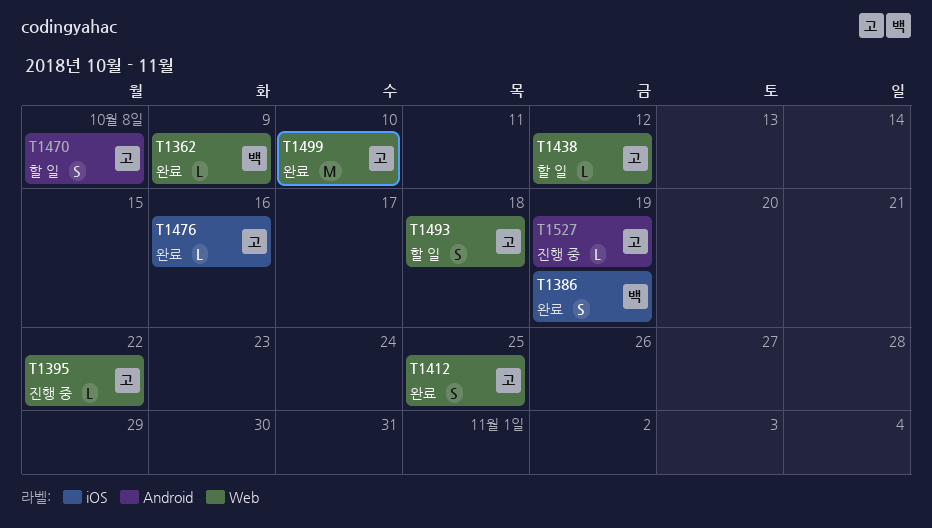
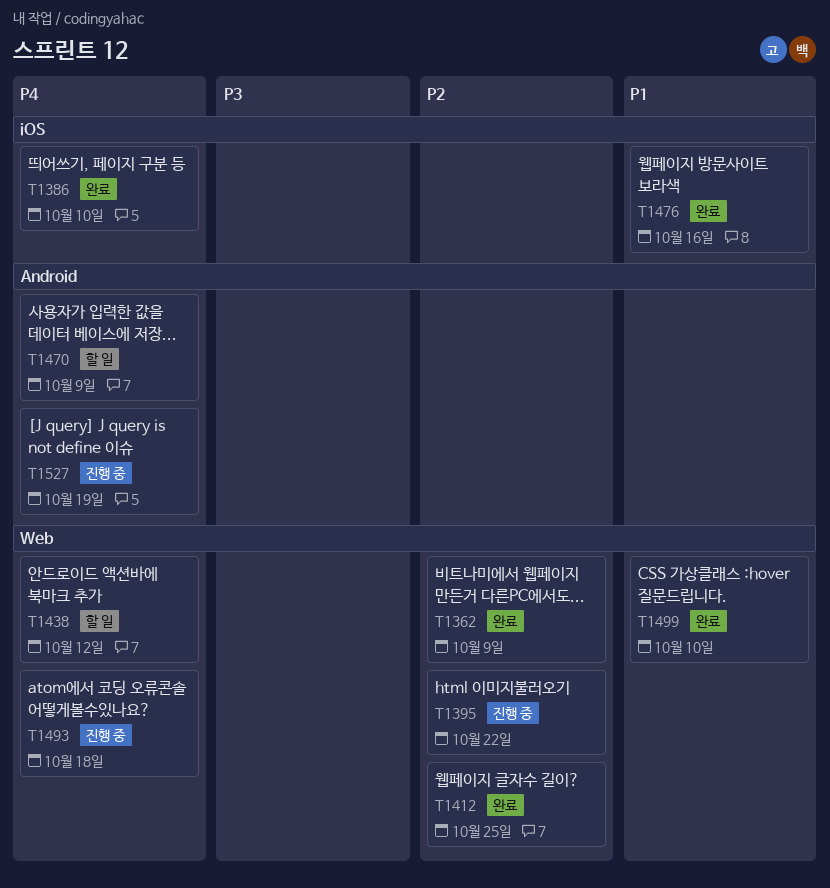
T1386, due: Oct 19 -> Oct 10
T1470, due: Oct 8 -> Oct 9
T1493, status: 할 일 -> 진행 중

